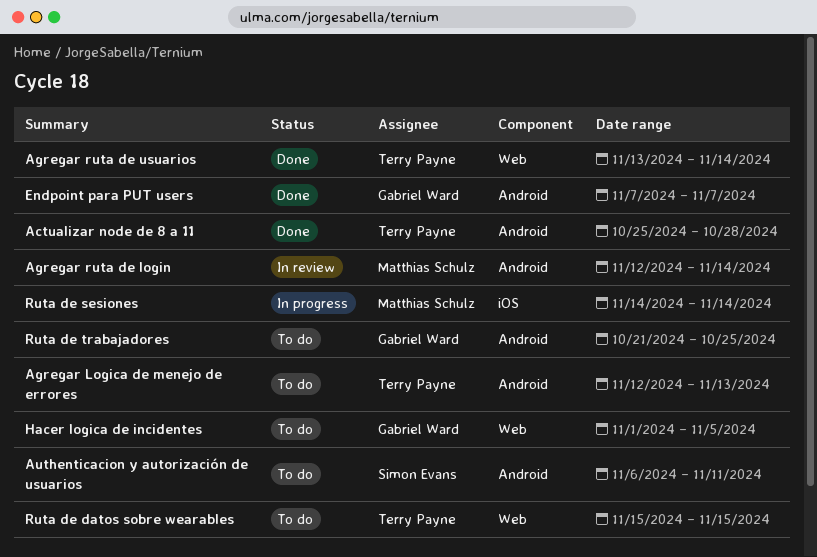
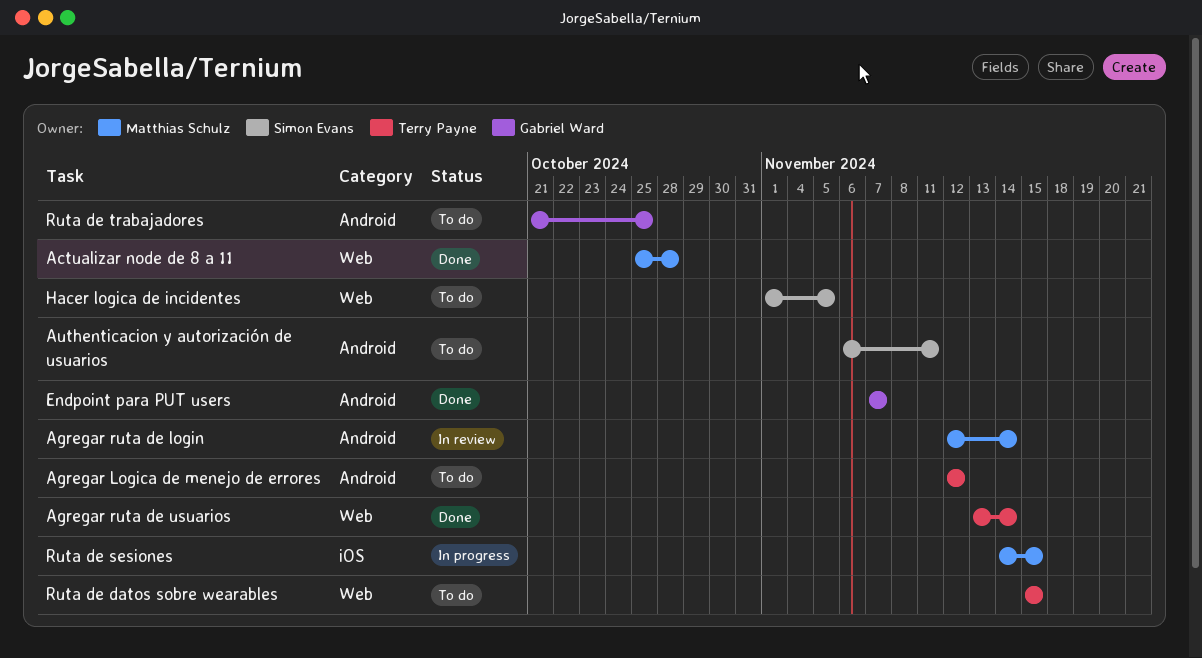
Actualizar node de 8 a 11, owner: Terry Payne -> Matthias Schulz
Actualizar node de 8 a 11, label: Android -> Web
Agregar Logica de menejo de errores, due: Nov 13 -> Nov 12
Hacer logica de incidentes, owner: Gabriel Ward -> Simon Evans
Ruta de sesiones, due: Nov 14 -> Nov 15

